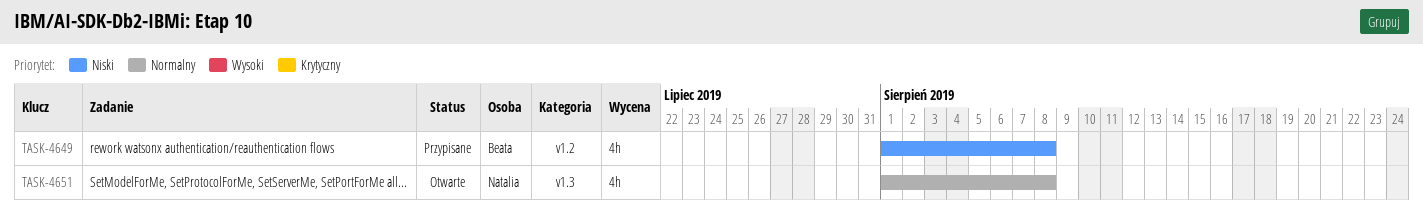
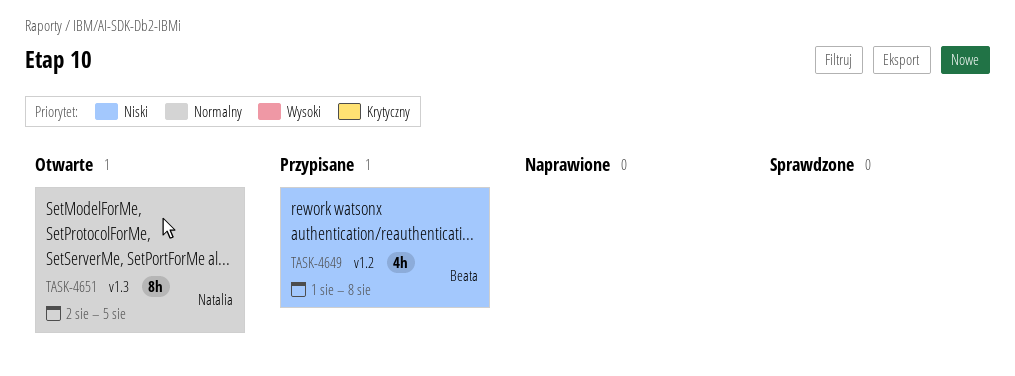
TASK-4651, estimate: 4h -> 8h
TASK-4651, start: Aug 1 -> Aug 2
TASK-4651, due: Aug 8 -> Aug 5

